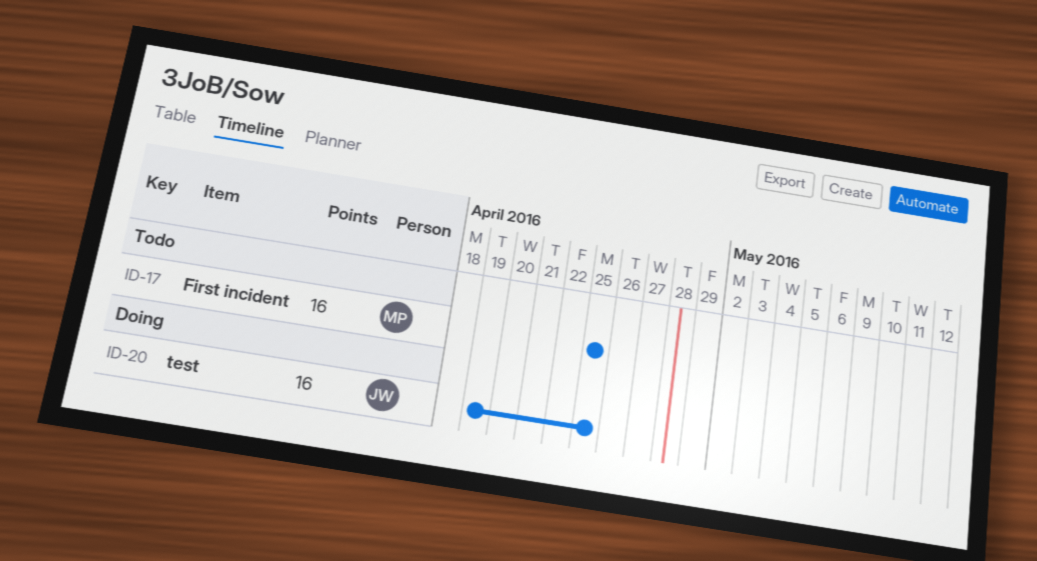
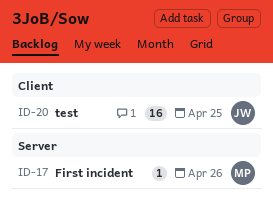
ID-17, estimate: 16 -> 1
ID-17, due: Apr 25 -> Apr 26

